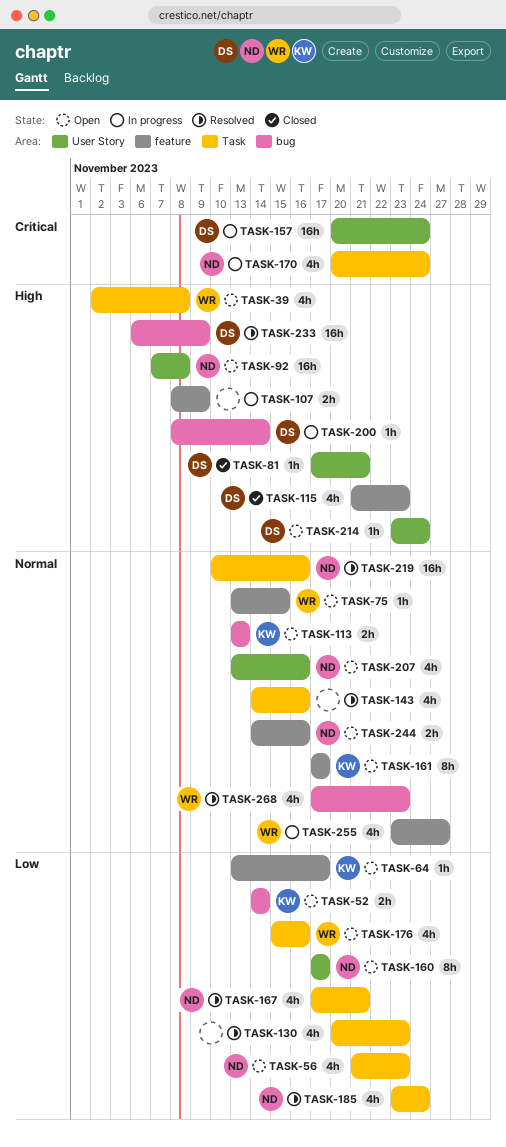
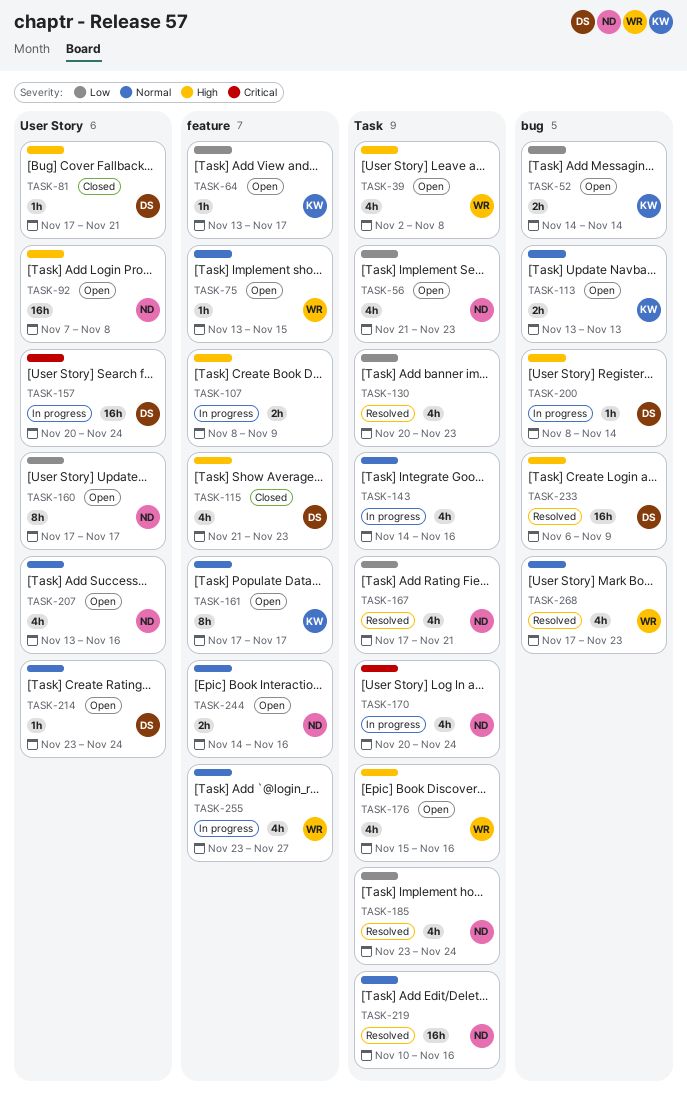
TASK-143, status: Resolved -> In progress
TASK-176, priority: Low -> High
TASK-214, priority: High -> Normal

